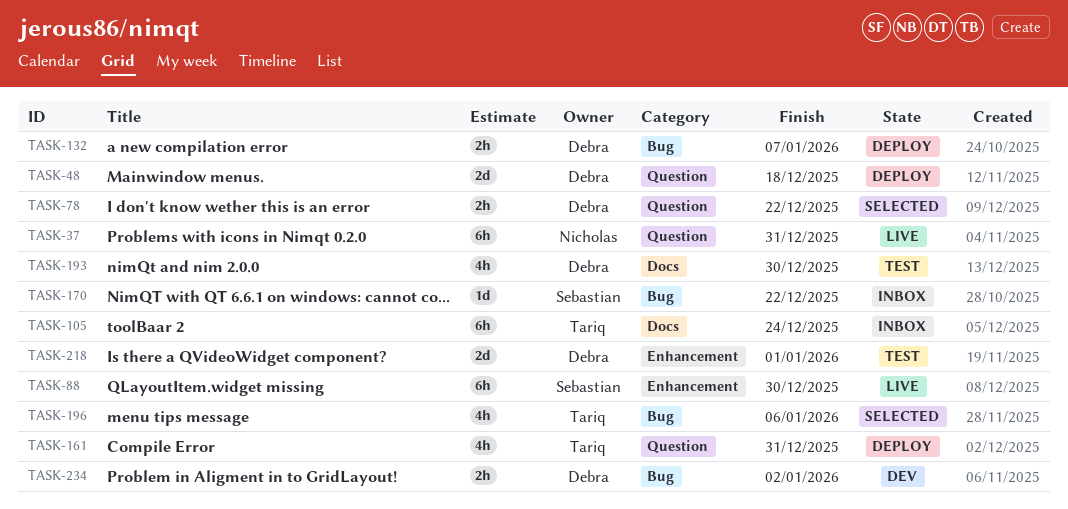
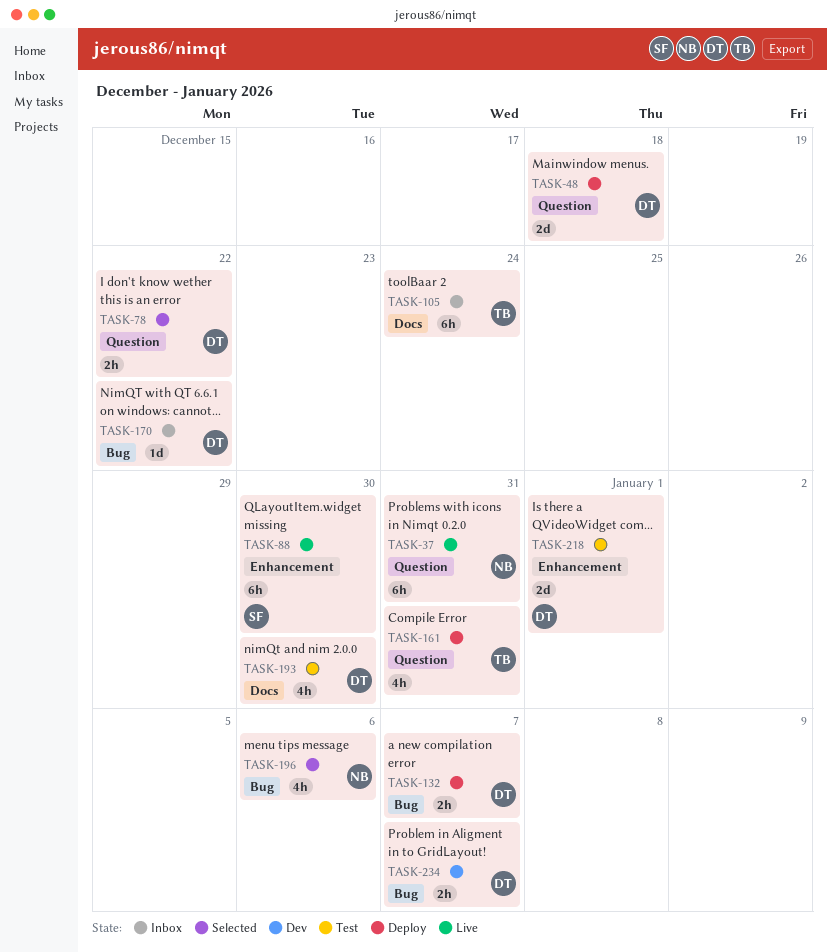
TASK-170, owner: Sebastian -> Debra
TASK-196, owner: Tariq -> Nicholas
TASK-234, due: Jan 2 -> Jan 7

